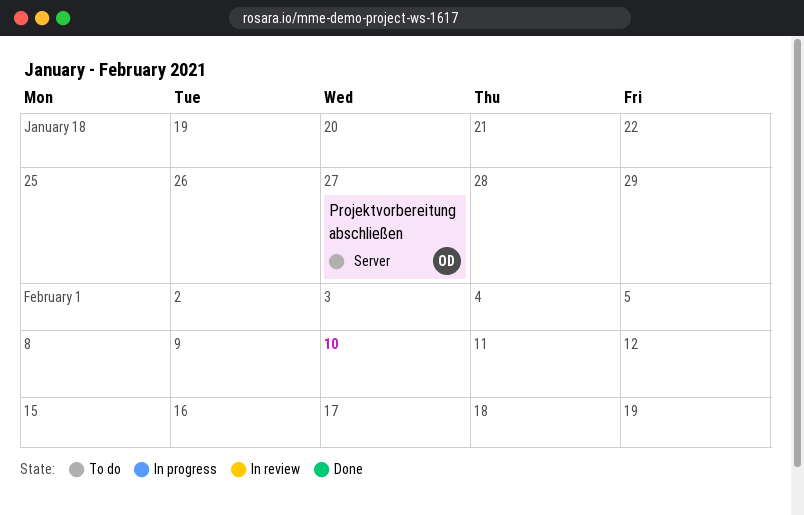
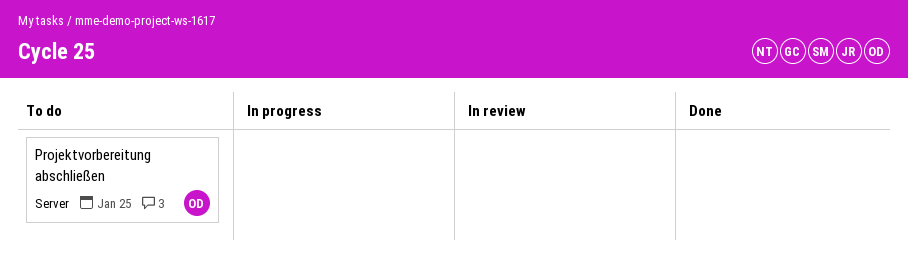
Projektvorbereitung abschließen, due: Jan 27 -> Jan 25

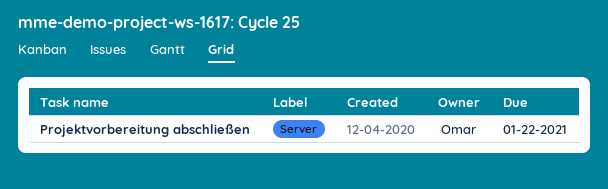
Projektvorbereitung abschließen, due: Jan 25 -> Jan 22

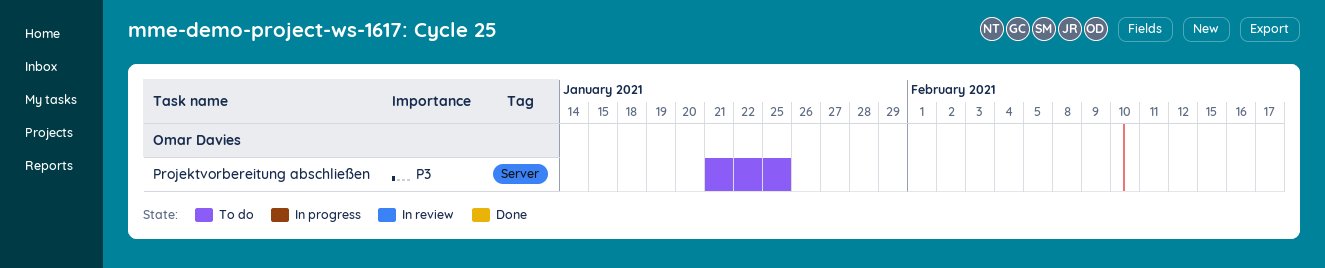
Projektvorbereitung abschließen, due: Jan 22 -> Jan 25

